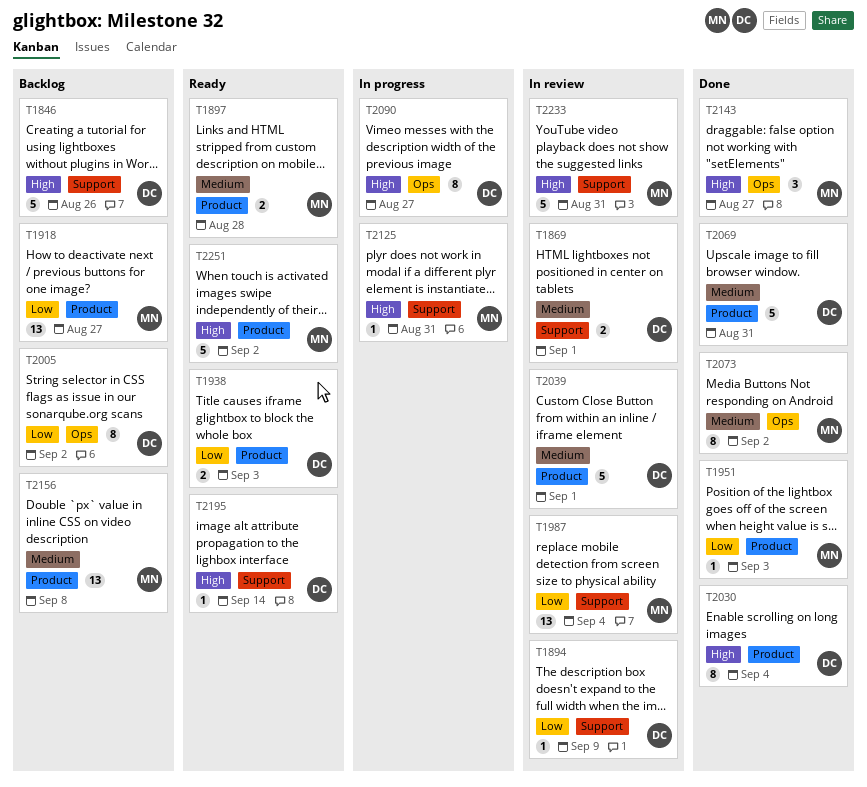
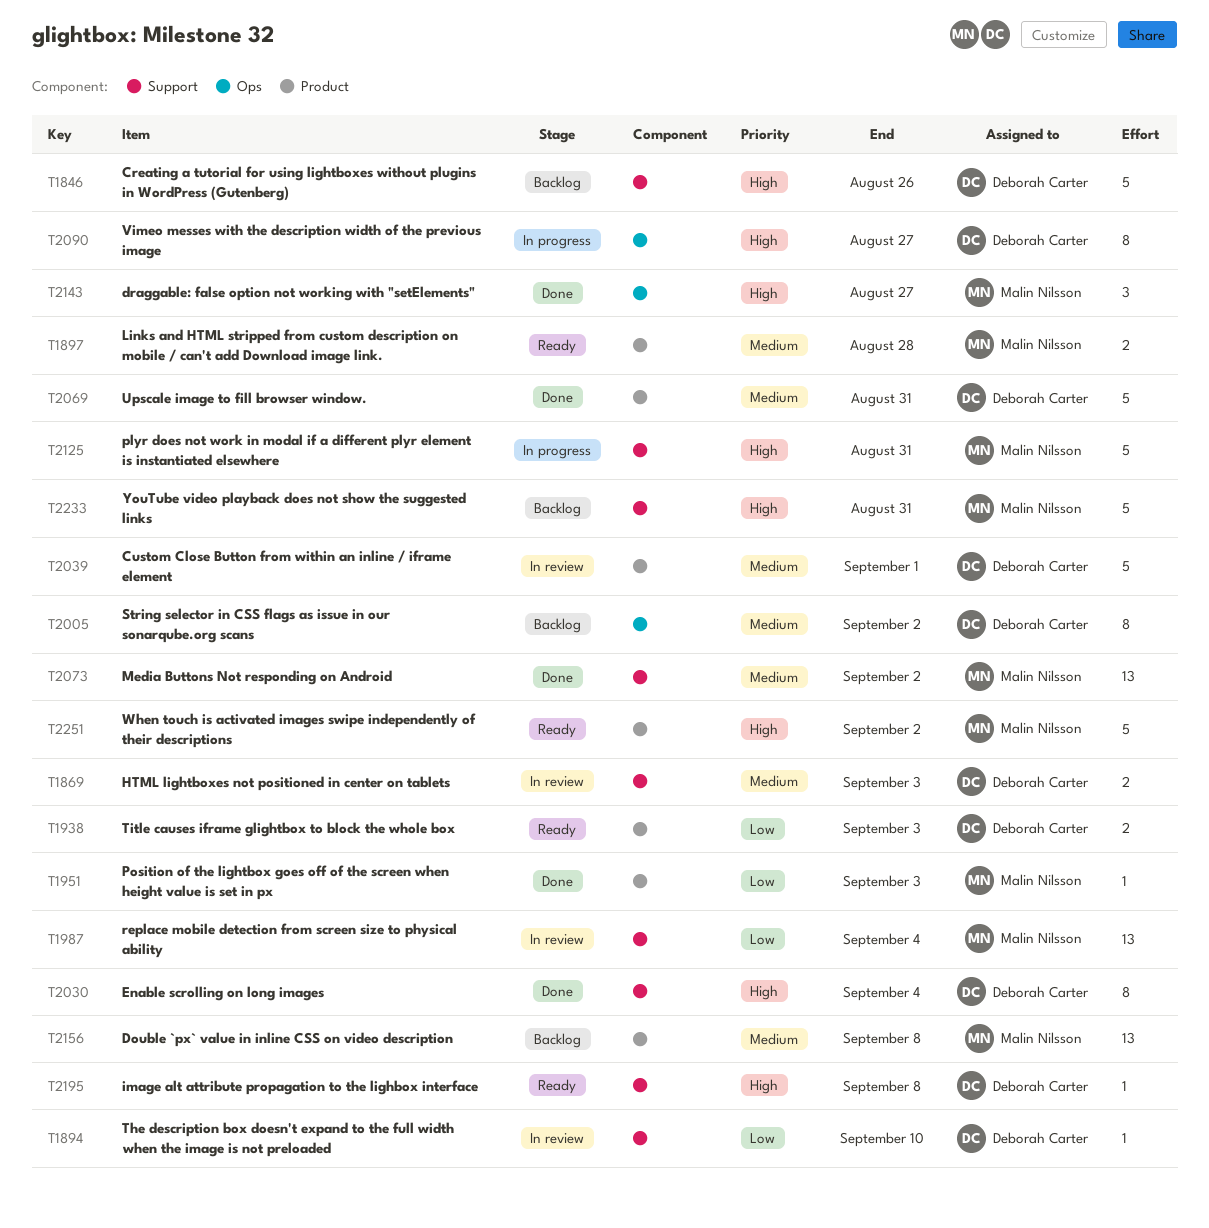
T1869, due: Sep 1 -> Sep 3
T1894, due: Sep 9 -> Sep 10
T1918: present -> none
T2005, priority: Low -> Medium
T2030, label: Product -> Support
T2073, label: Ops -> Support
T2073, estimate: 8 -> 13
T2125, estimate: 1 -> 5
T2195, due: Sep 14 -> Sep 8
T2233, status: In review -> Backlog

